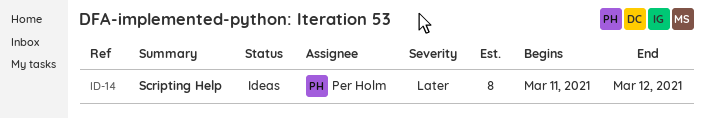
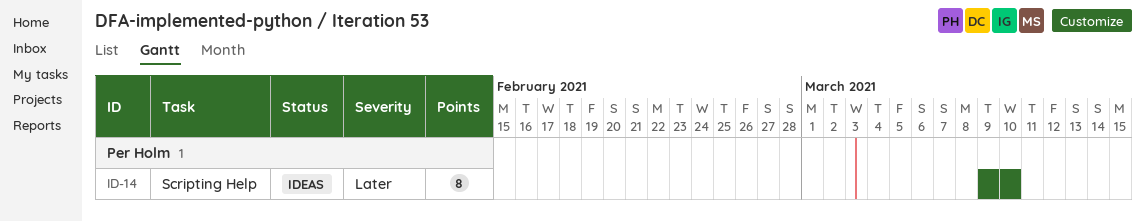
ID-14, start: Mar 11 -> Mar 9
ID-14, due: Mar 12 -> Mar 10

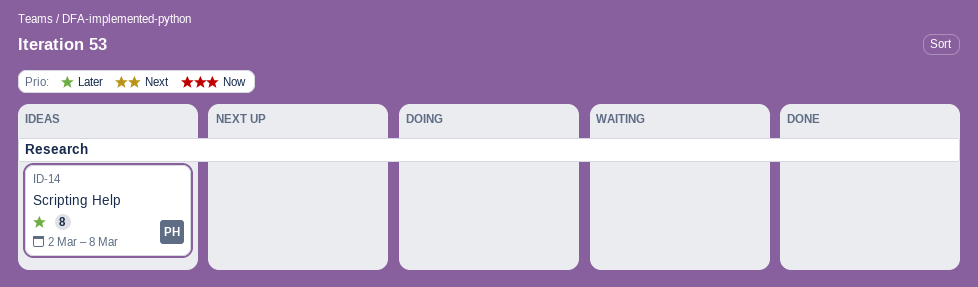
ID-14, start: Mar 9 -> Mar 2
ID-14, due: Mar 10 -> Mar 8

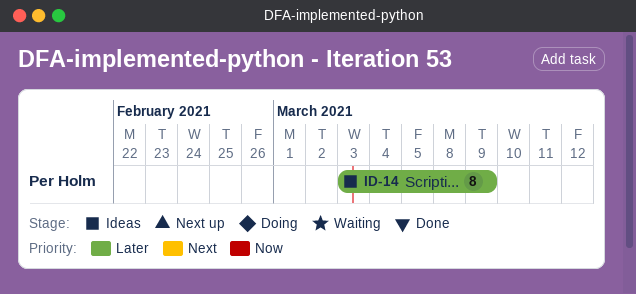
ID-14, start: Mar 2 -> Mar 3
ID-14, due: Mar 8 -> Mar 9

